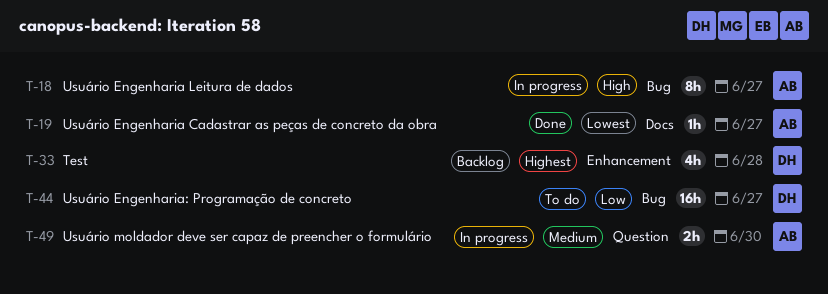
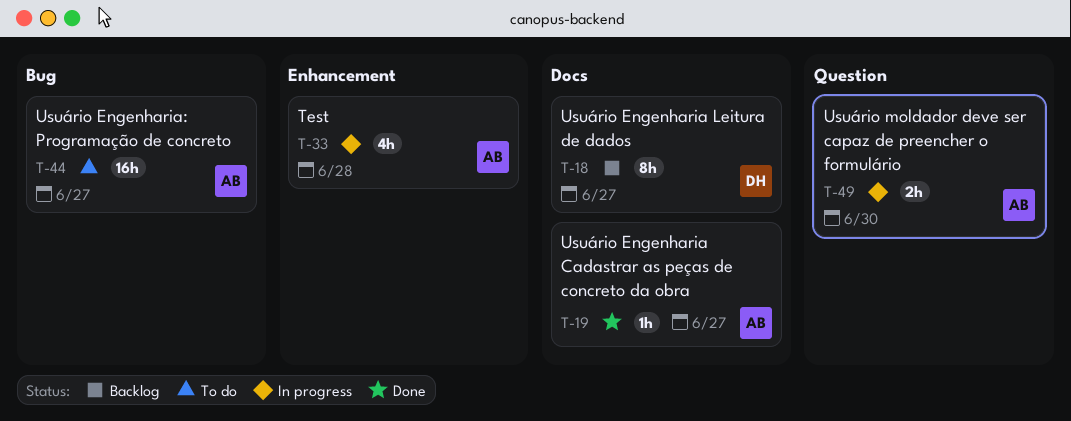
T-18, status: In progress -> Backlog
T-18, owner: AB -> DH
T-18, label: Bug -> Docs
T-33, status: Backlog -> In progress
T-33, owner: DH -> AB
T-44, owner: DH -> AB

